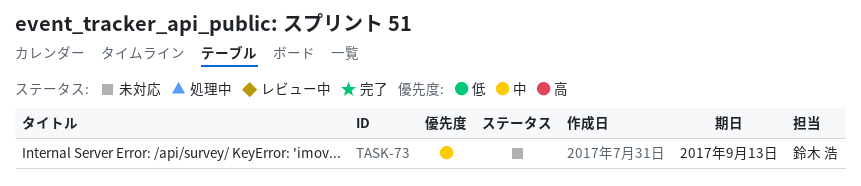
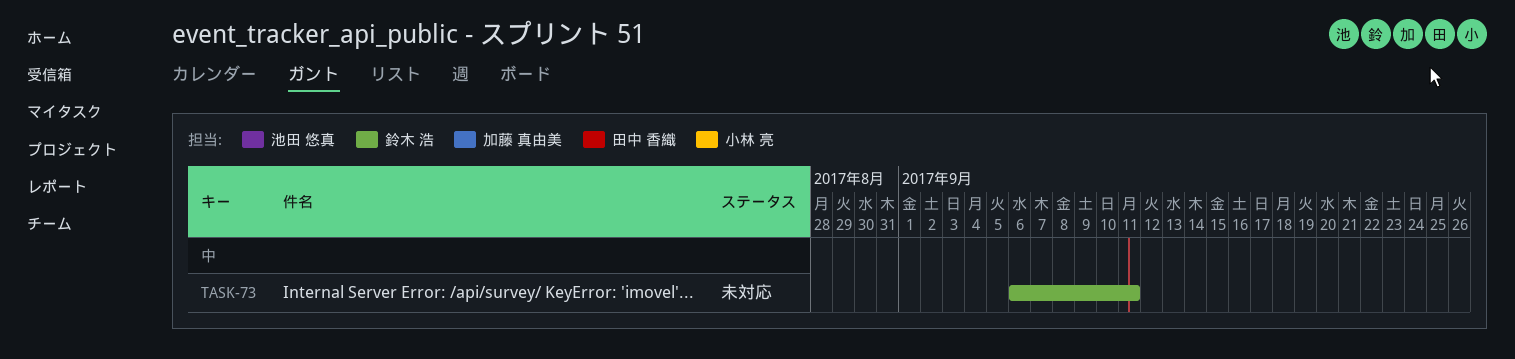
TASK-73, due: Sep 13 -> Sep 11

